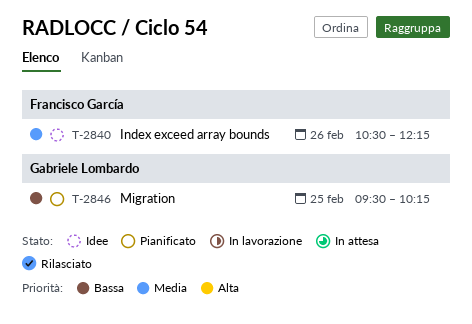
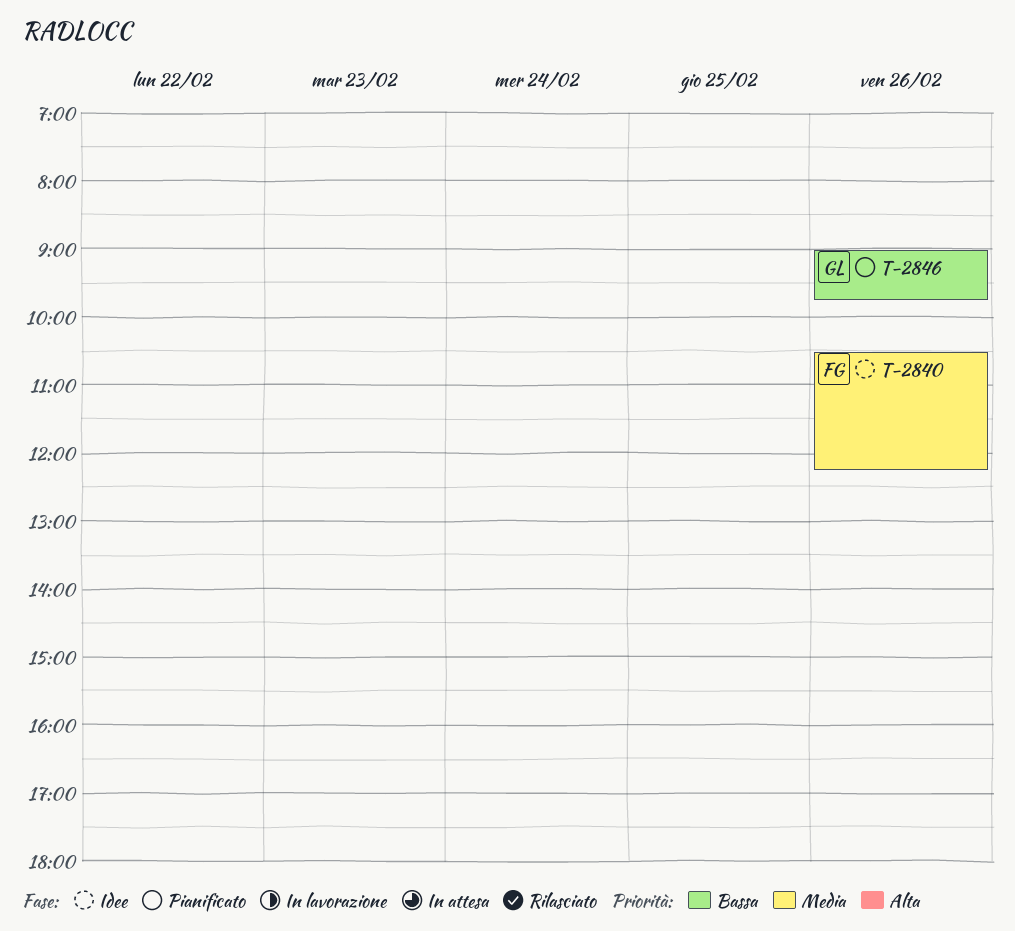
T-2846, day: Feb 25 -> Feb 26
T-2846, begins: 09:30 -> 09:00
T-2846, ends: 10:15 -> 09:45

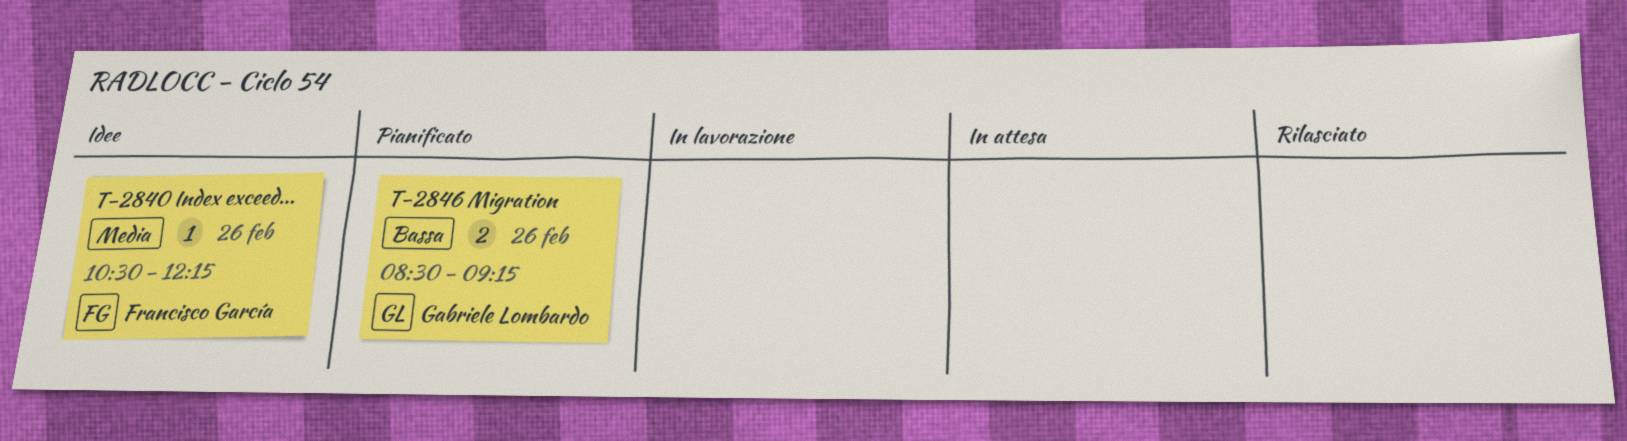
T-2846, begins: 09:00 -> 08:30
T-2846, ends: 09:45 -> 09:15

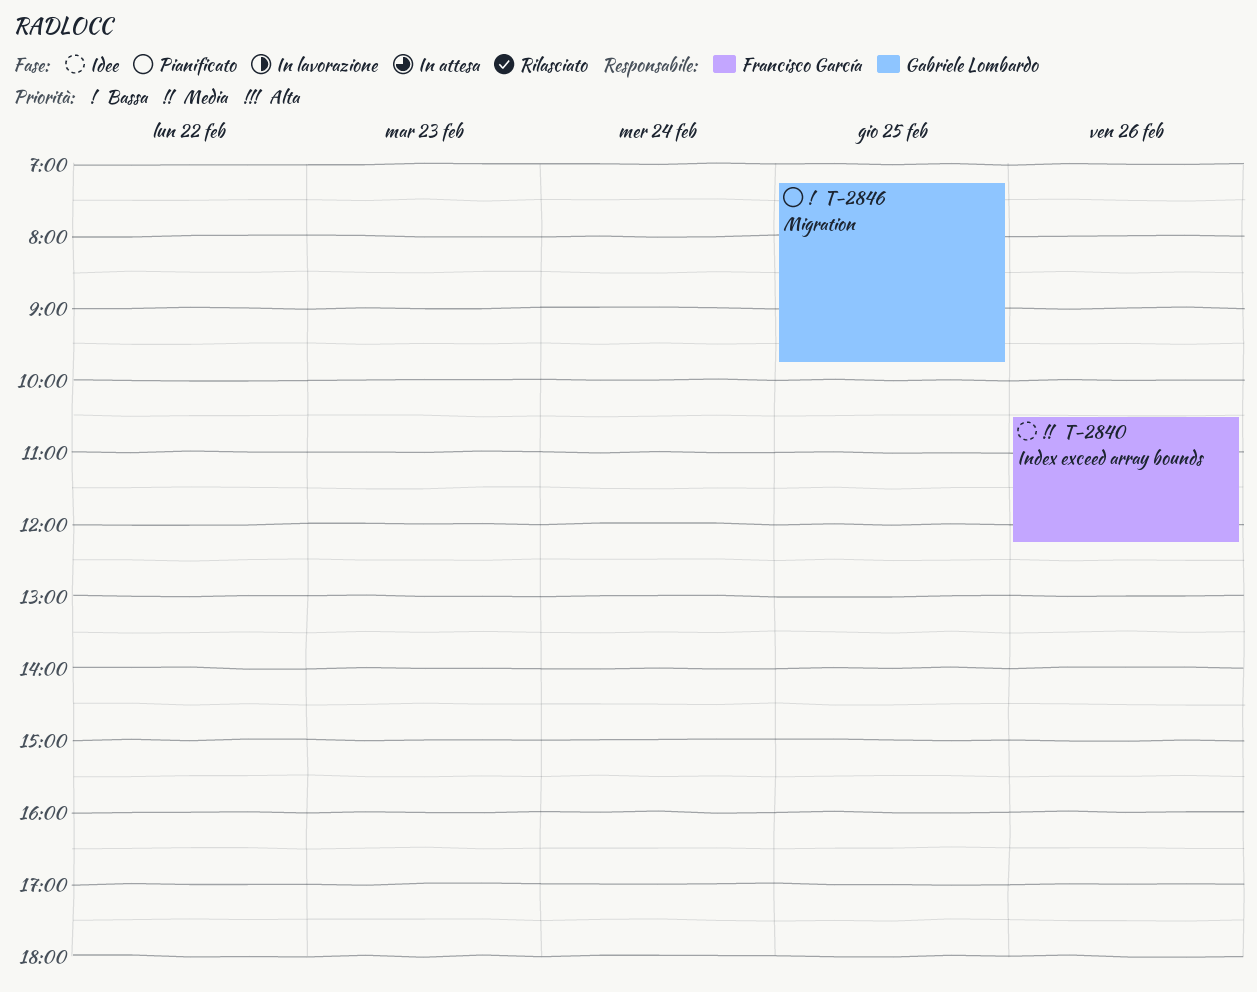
T-2846, day: Feb 26 -> Feb 25
T-2846, begins: 08:30 -> 07:15
T-2846, ends: 09:15 -> 09:45

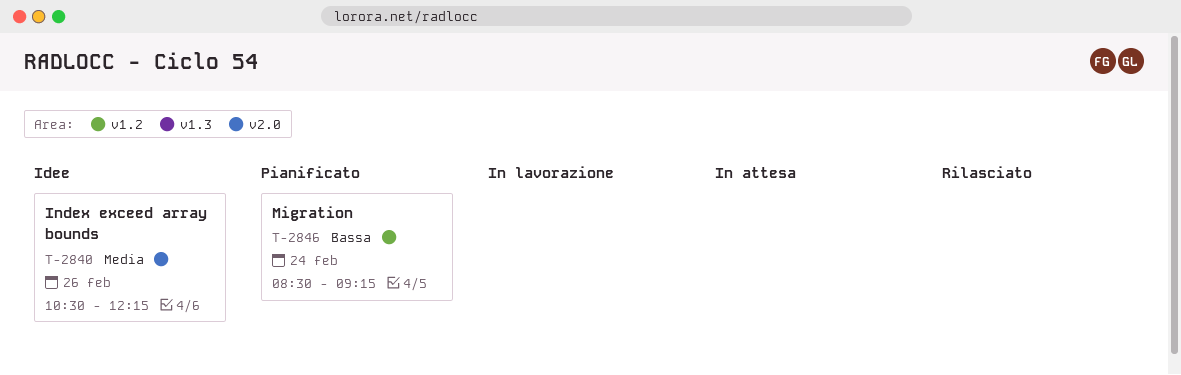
T-2846, day: Feb 25 -> Feb 24
T-2846, begins: 07:15 -> 08:30
T-2846, ends: 09:45 -> 09:15

